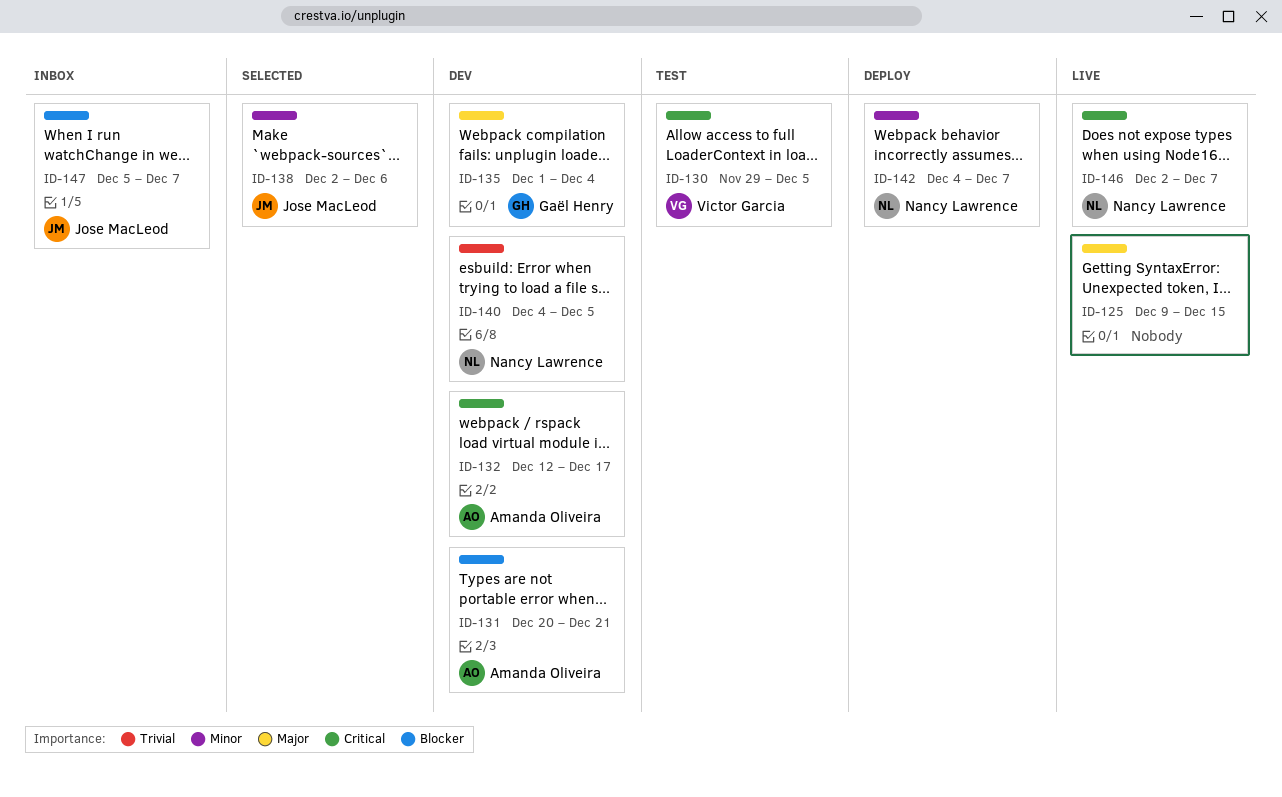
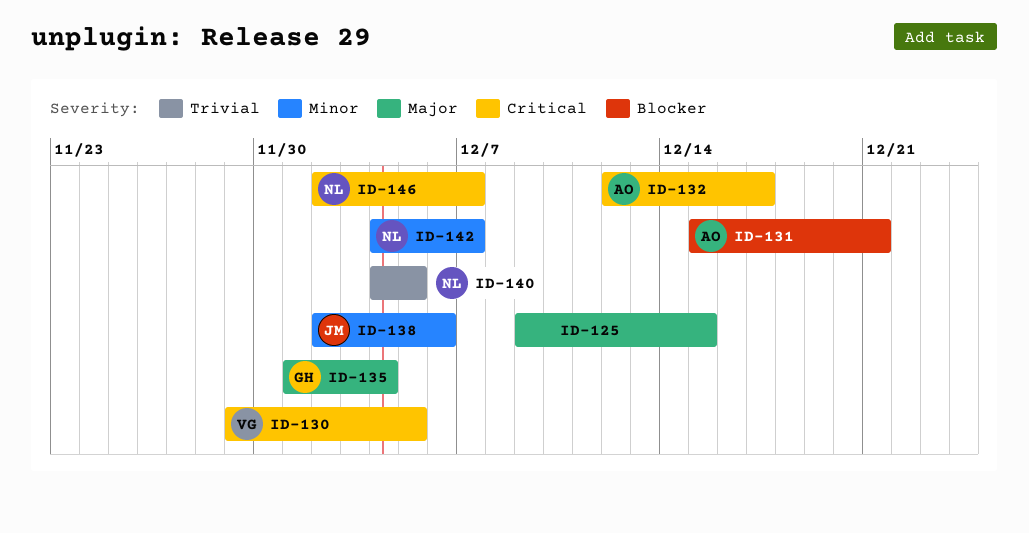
ID-131, start: Dec 20 -> Dec 15
ID-147: present -> none

